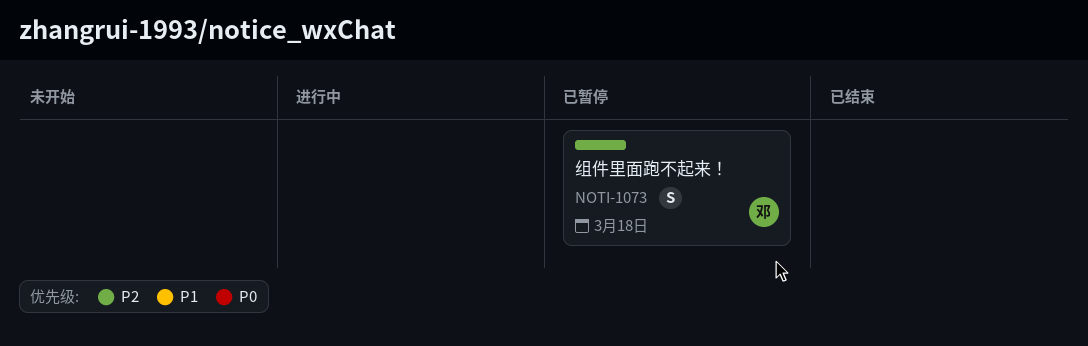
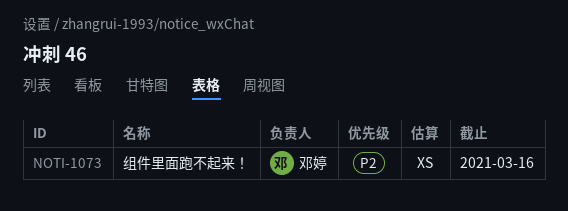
NOTI-1073, estimate: S -> XS
NOTI-1073, due: Mar 18 -> Mar 16

